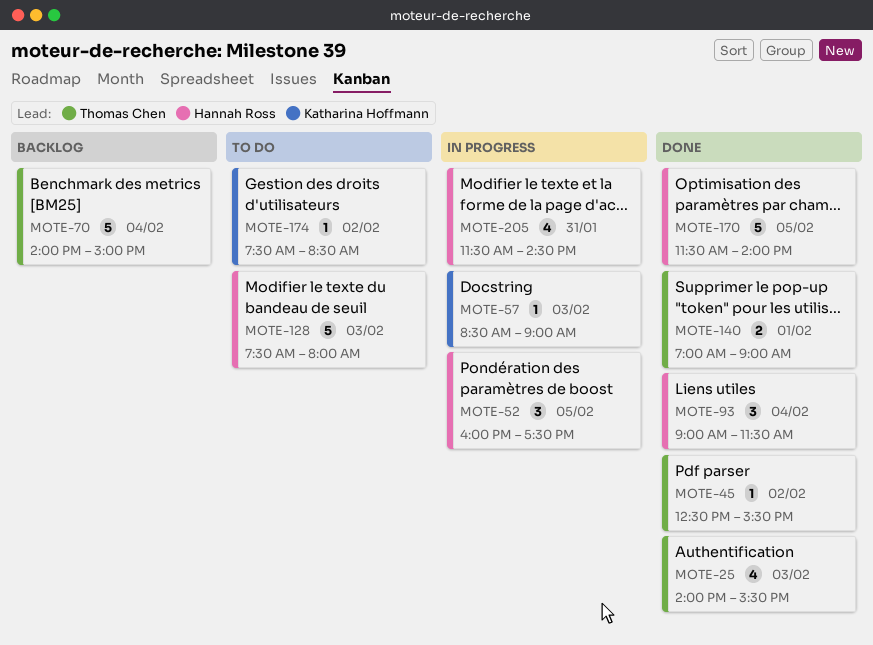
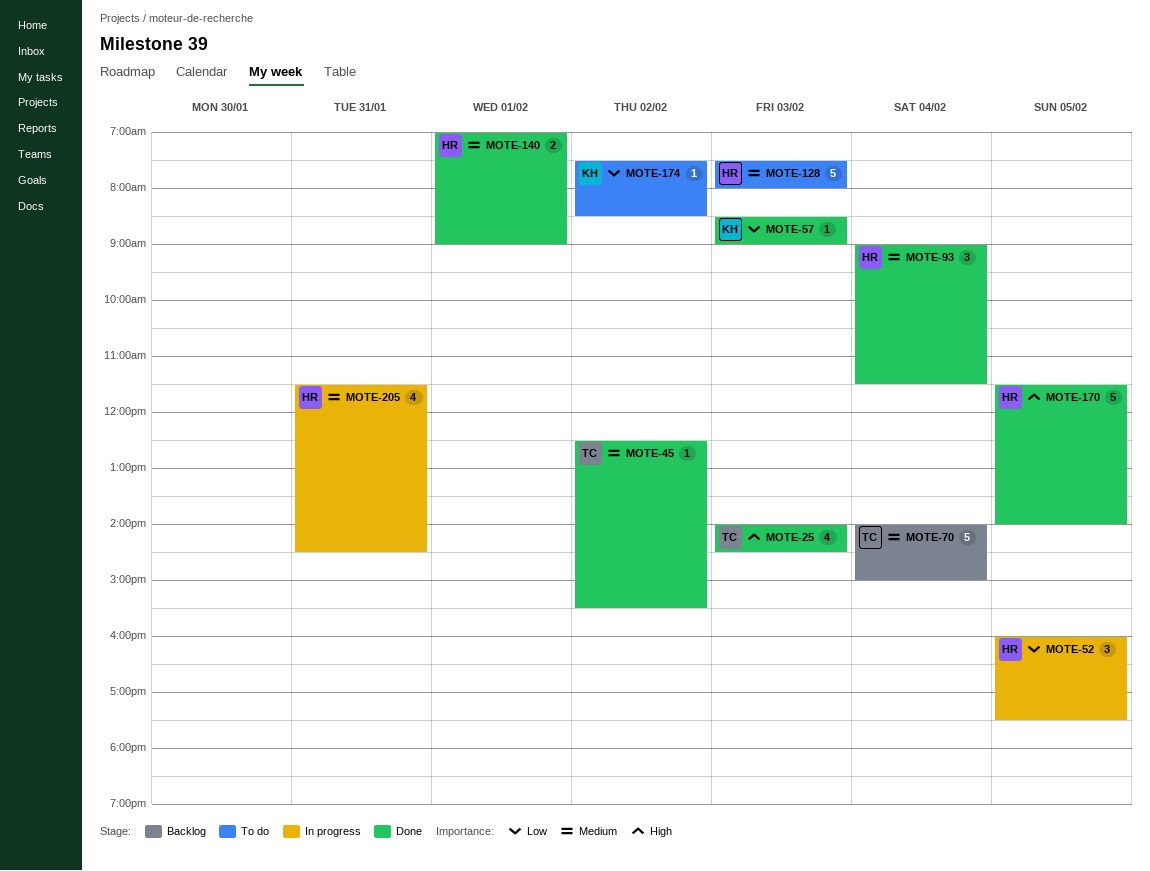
MOTE-25, ends: 15:30 -> 14:30
MOTE-57, status: In progress -> Done
MOTE-140, owner: Thomas Chen -> Hannah Ross

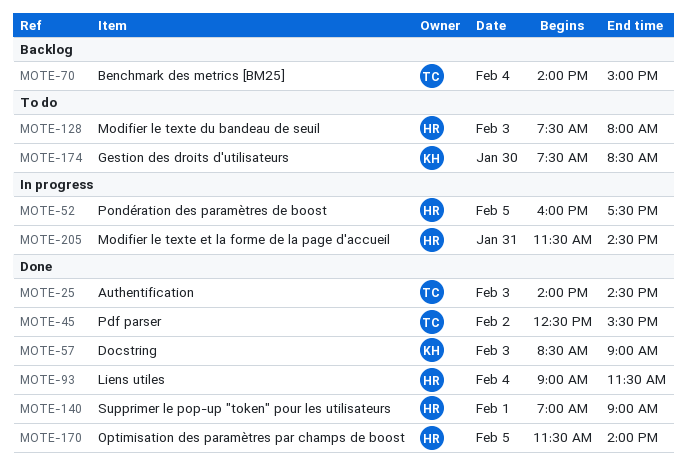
MOTE-174, day: Feb 2 -> Jan 30

